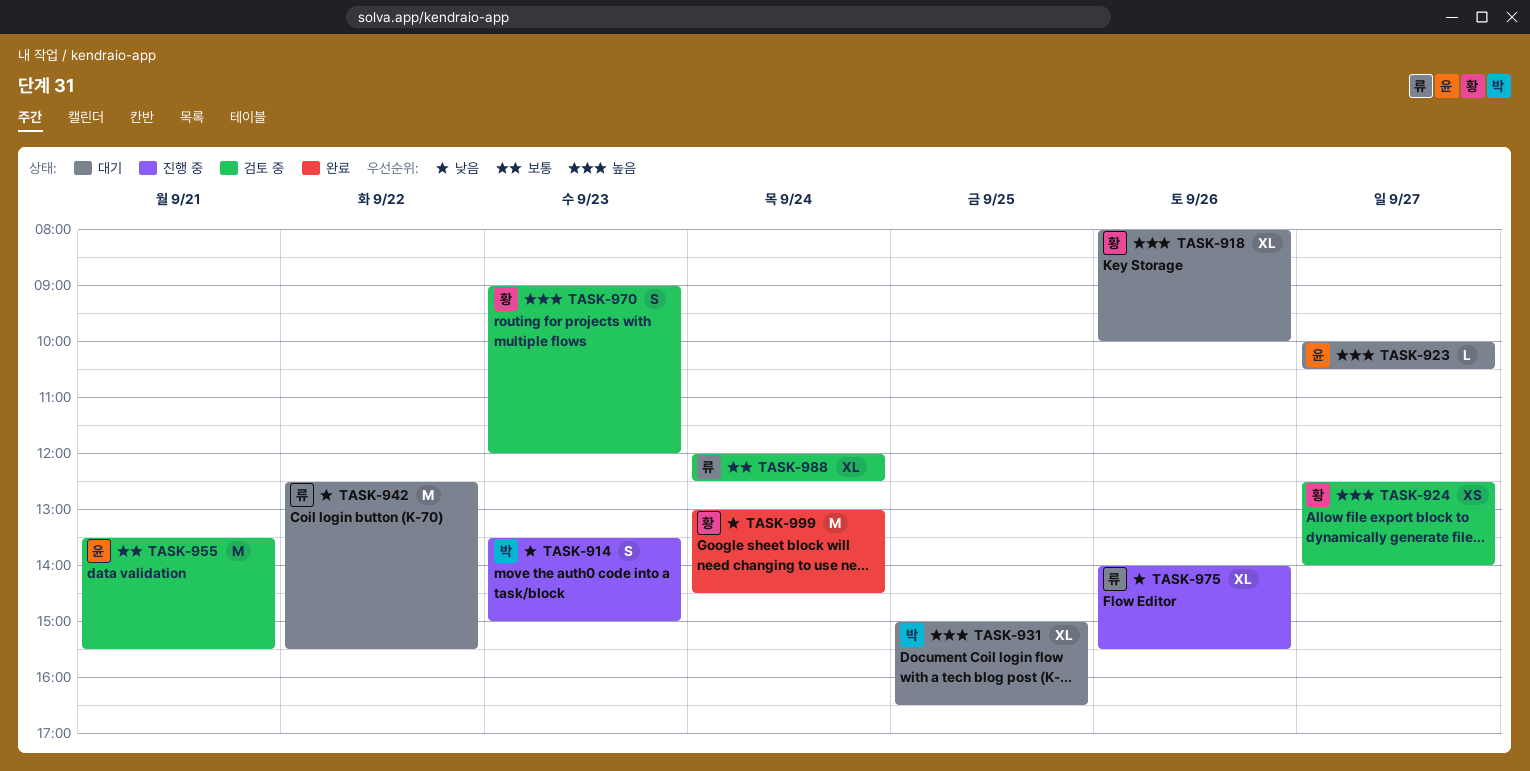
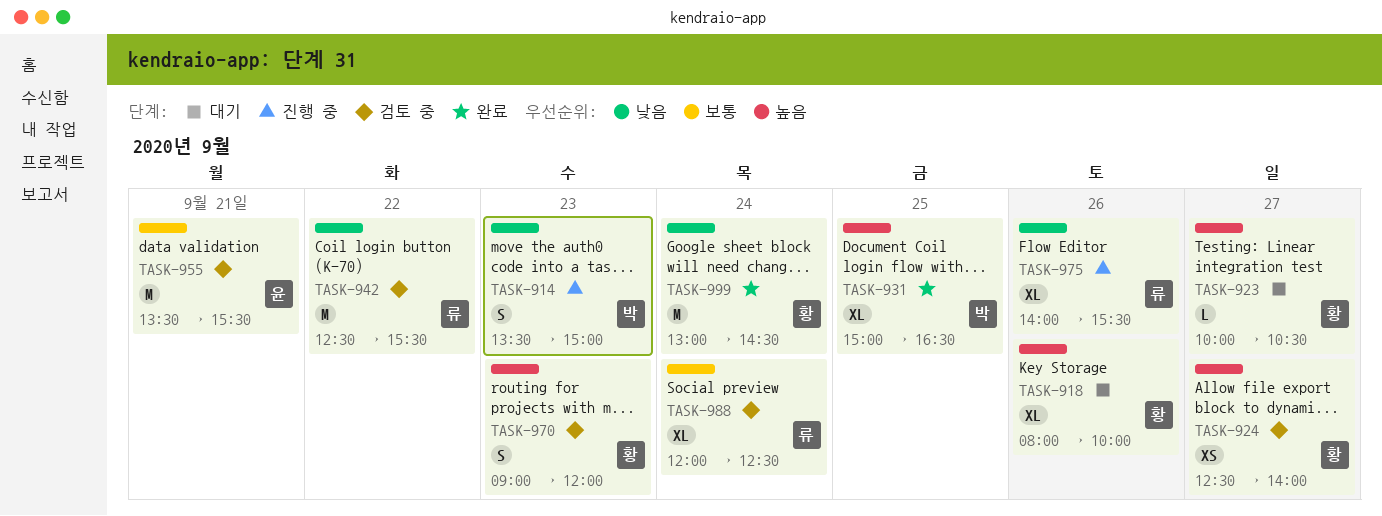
TASK-923, owner: 윤 -> 황
TASK-931, status: 대기 -> 완료
TASK-942, status: 대기 -> 검토 중

